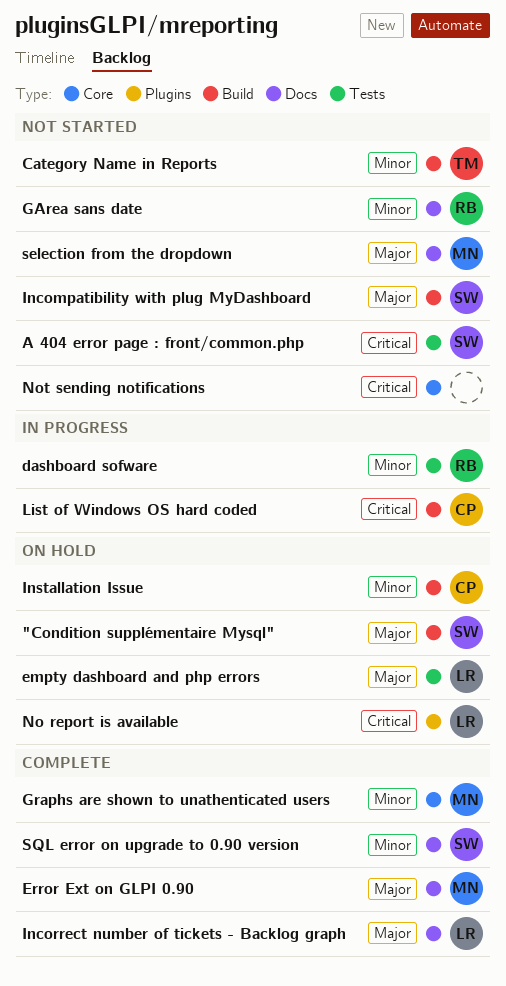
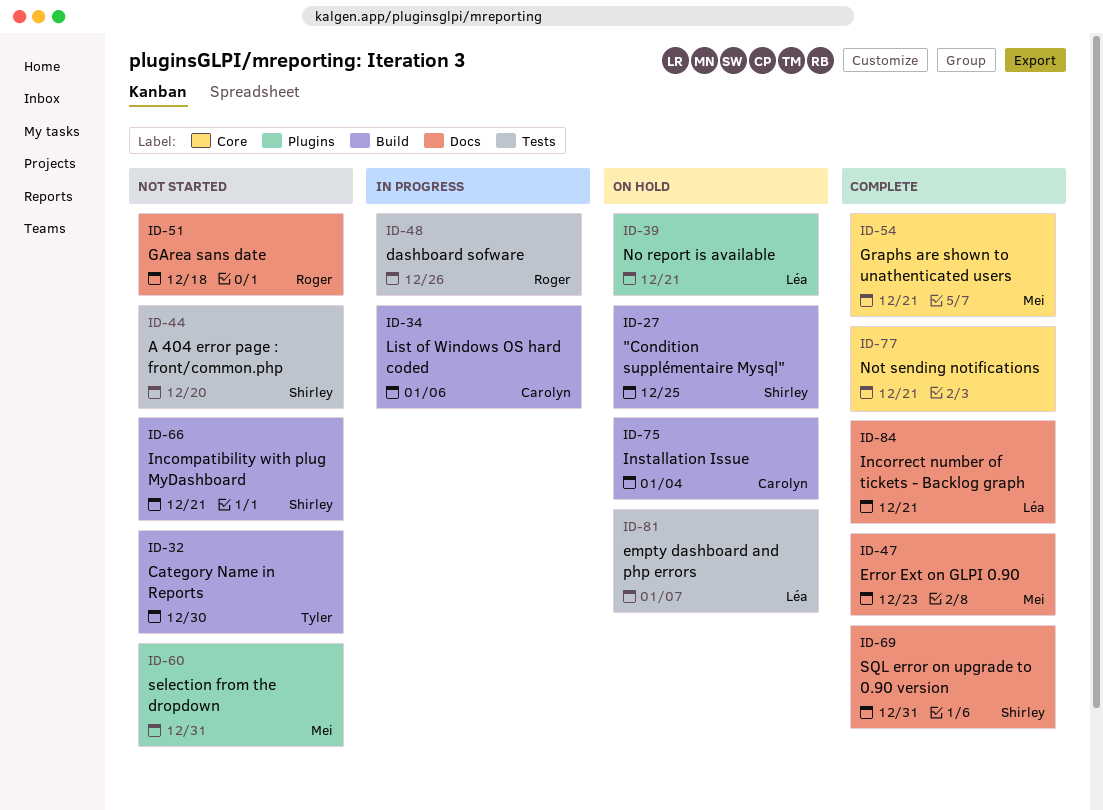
Not sending notifications, status: Not started -> Complete
selection from the dropdown, label: Docs -> Plugins

